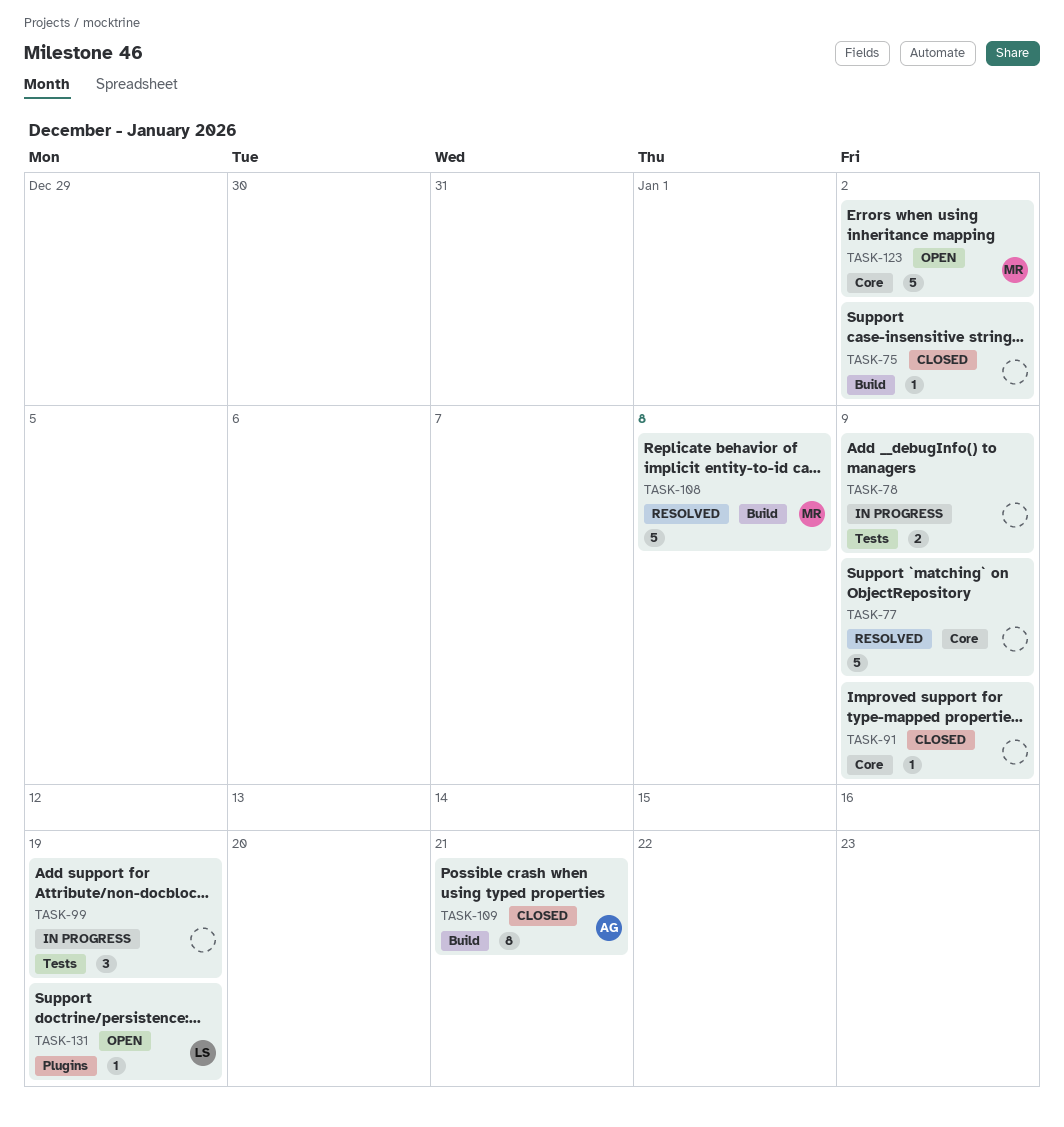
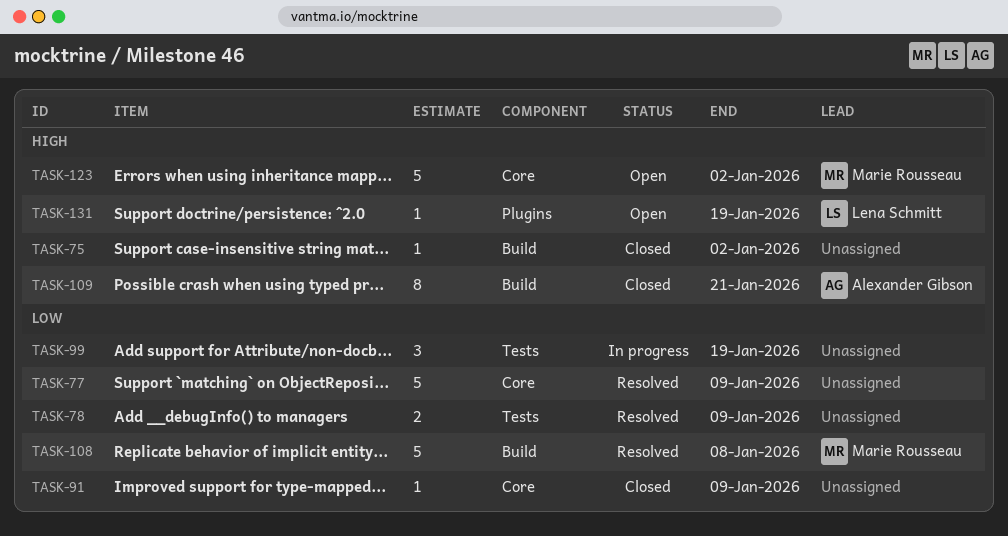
TASK-78, status: In progress -> Resolved

